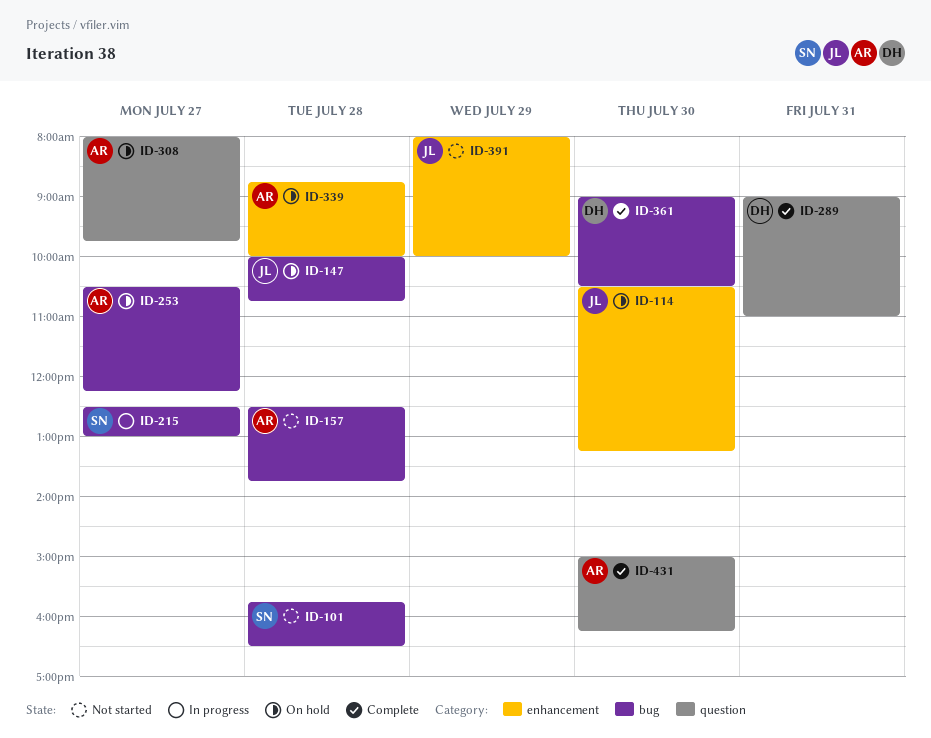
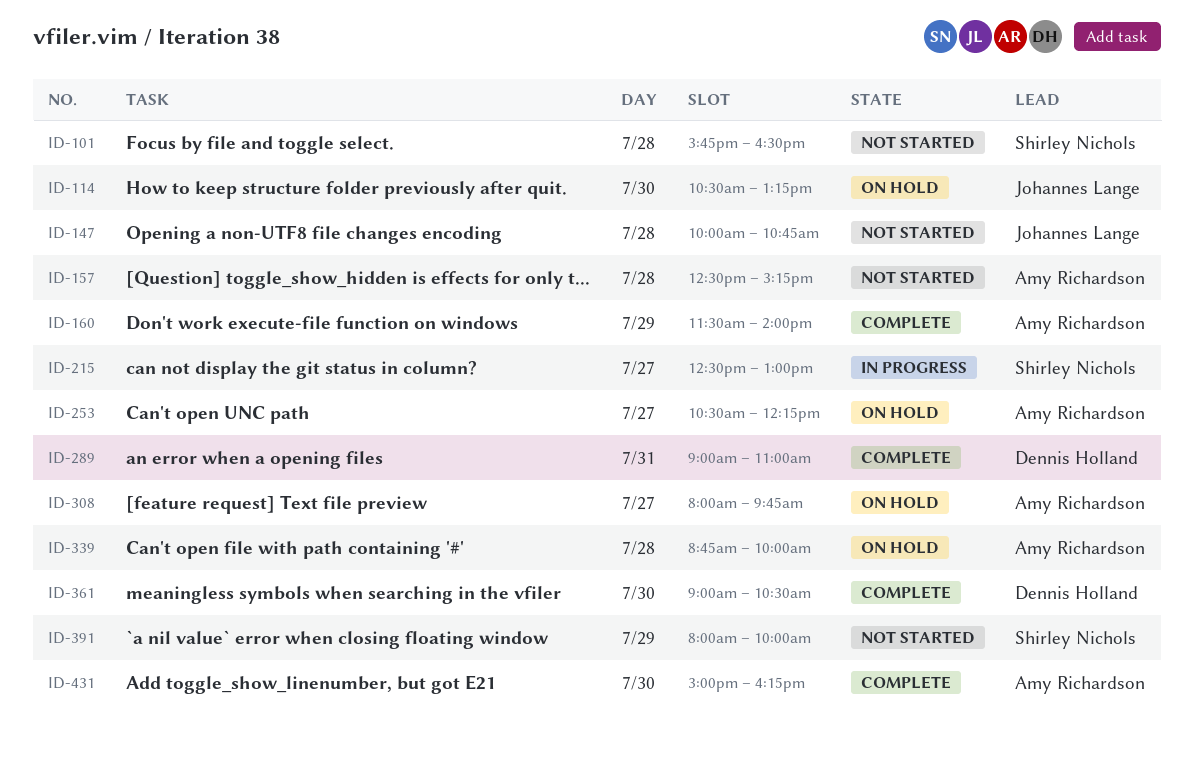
ID-147, status: On hold -> Not started
ID-157, ends: 13:45 -> 15:15
ID-160: none -> present
ID-391, owner: Johannes Lange -> Shirley Nichols

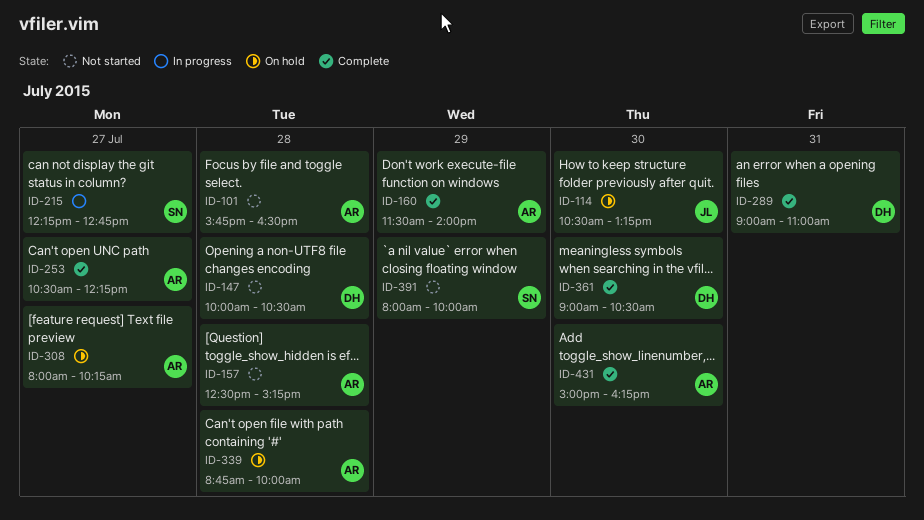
ID-101, owner: Shirley Nichols -> Amy Richardson
ID-147, owner: Johannes Lange -> Dennis Holland
ID-147, ends: 10:45 -> 10:30
ID-215, begins: 12:30 -> 12:15
ID-215, ends: 13:00 -> 12:45
ID-253, status: On hold -> Complete
ID-308, ends: 09:45 -> 10:15

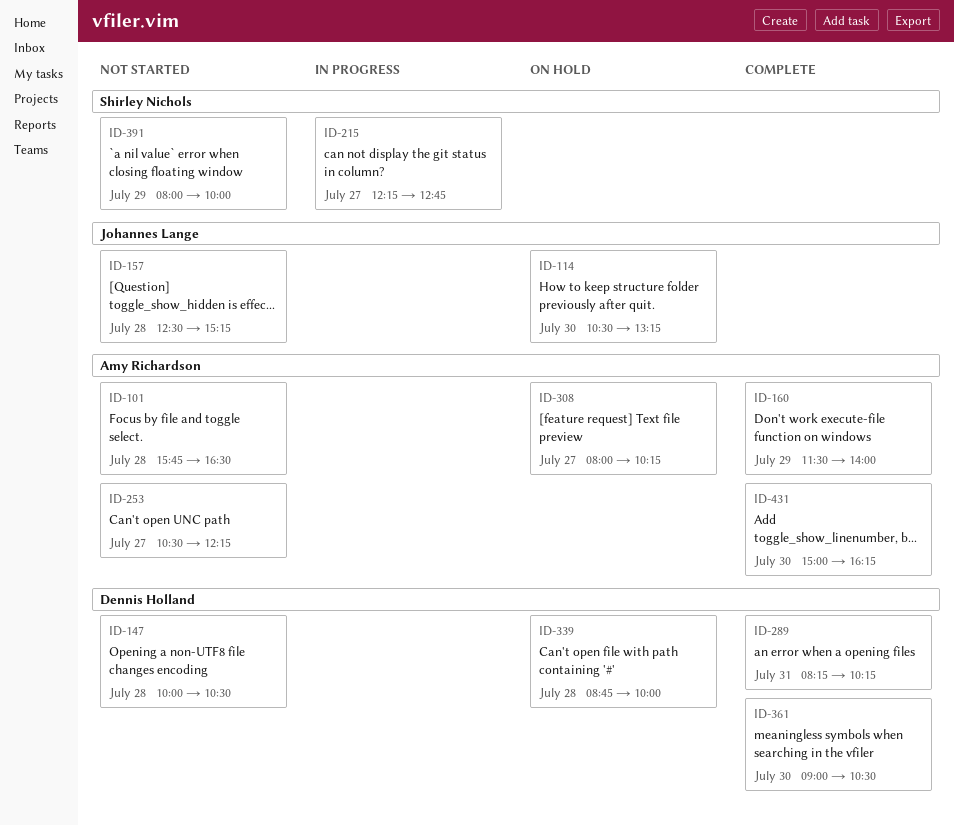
ID-157, owner: Amy Richardson -> Johannes Lange
ID-253, status: Complete -> Not started
ID-289, begins: 09:00 -> 08:15
ID-289, ends: 11:00 -> 10:15
ID-339, owner: Amy Richardson -> Dennis Holland

